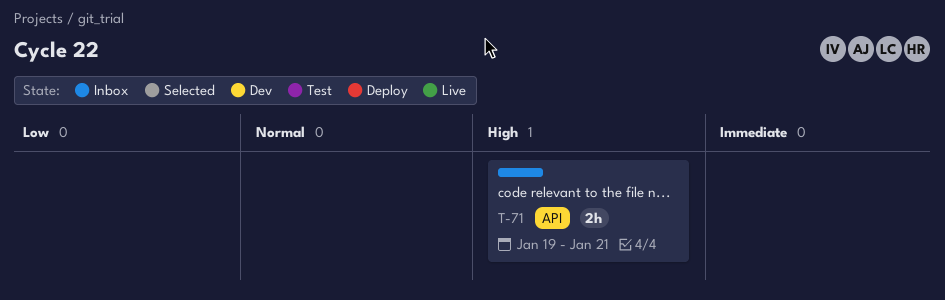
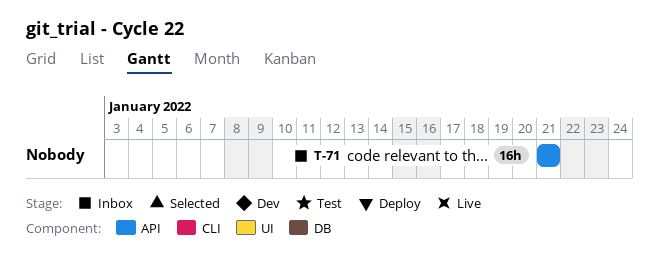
T-71, estimate: 2h -> 16h
T-71, start: Jan 19 -> Jan 21

